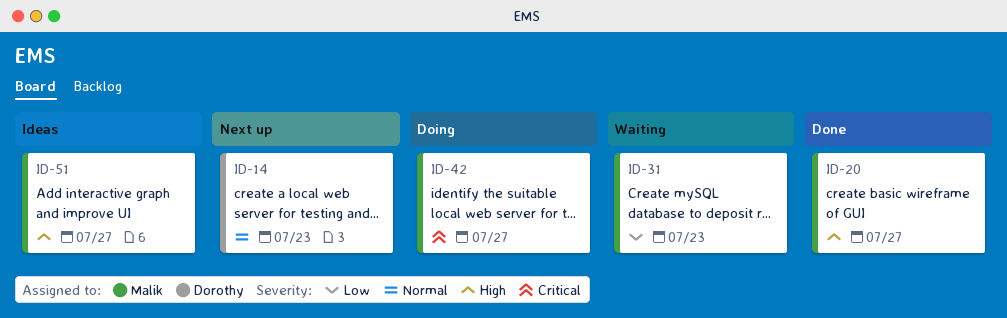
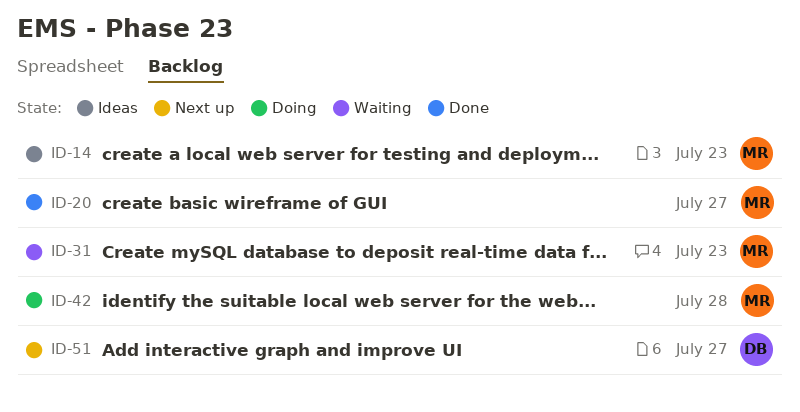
ID-14, status: Next up -> Ideas
ID-14, owner: Dorothy -> Malik
ID-42, due: Jul 27 -> Jul 28
ID-51, status: Ideas -> Next up
ID-51, owner: Malik -> Dorothy

